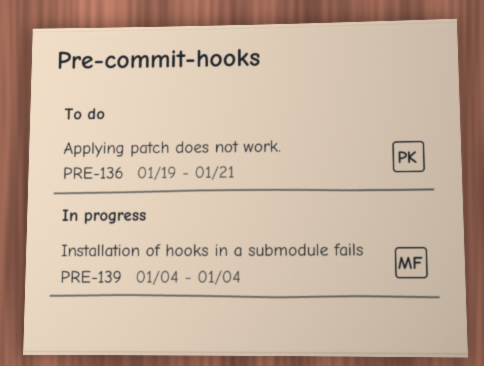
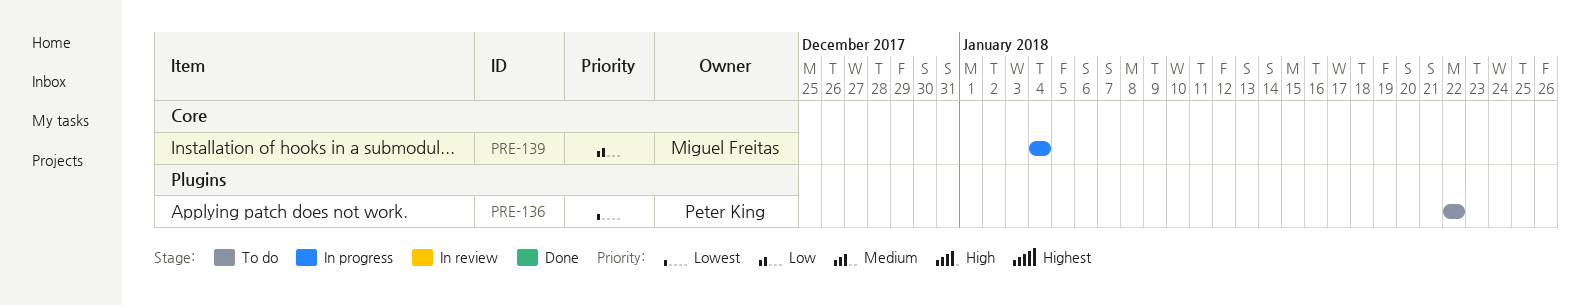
PRE-136, start: Jan 19 -> Jan 22
PRE-136, due: Jan 21 -> Jan 22

